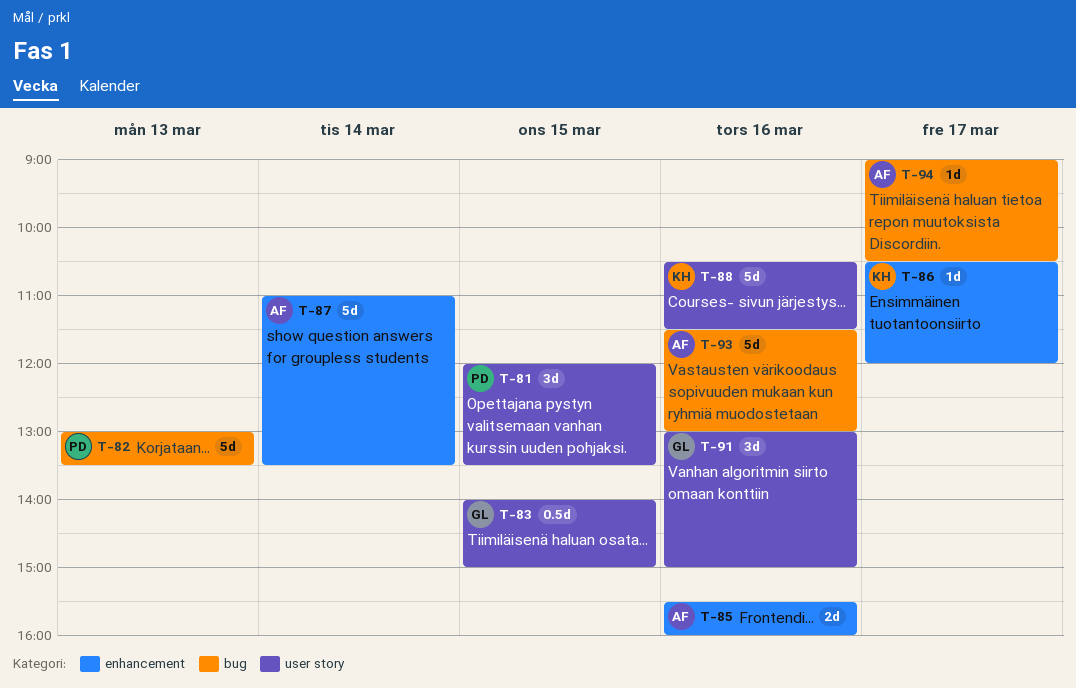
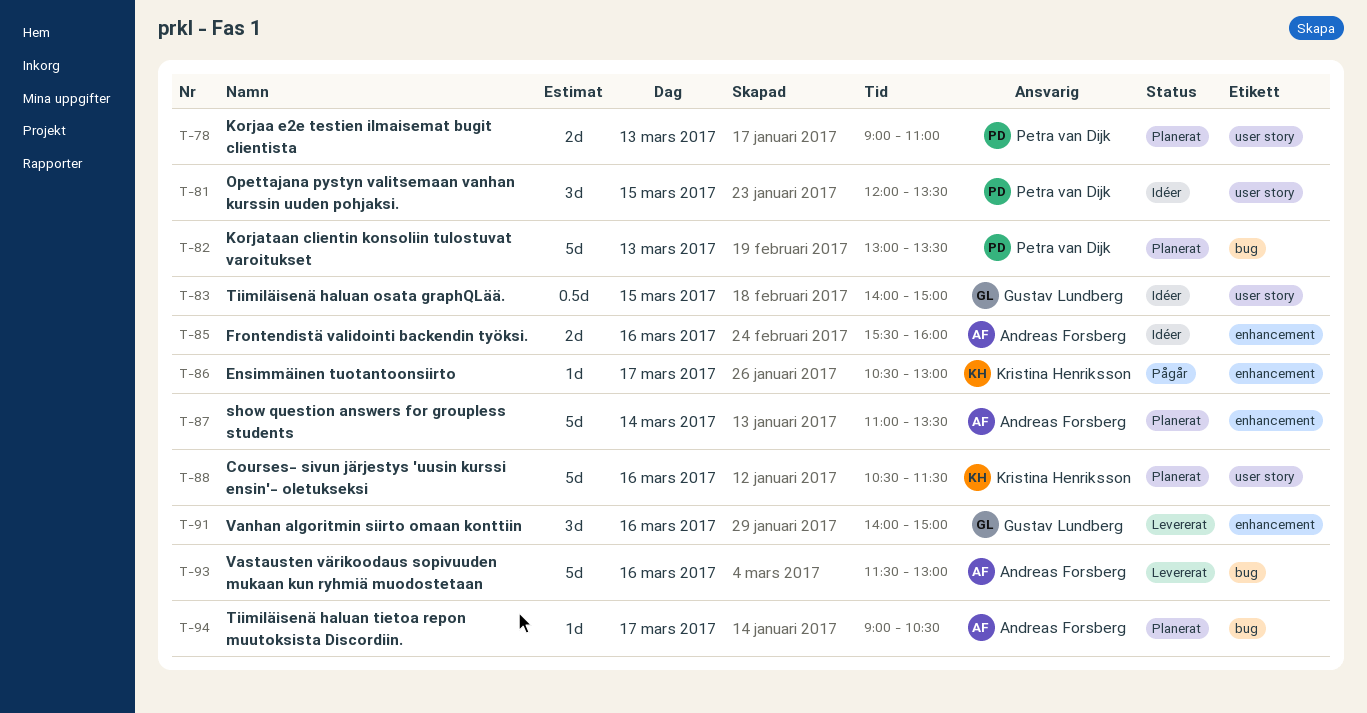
T-78: none -> present
T-86, ends: 12:00 -> 13:00
T-91, label: user story -> enhancement
T-91, begins: 13:00 -> 14:00

